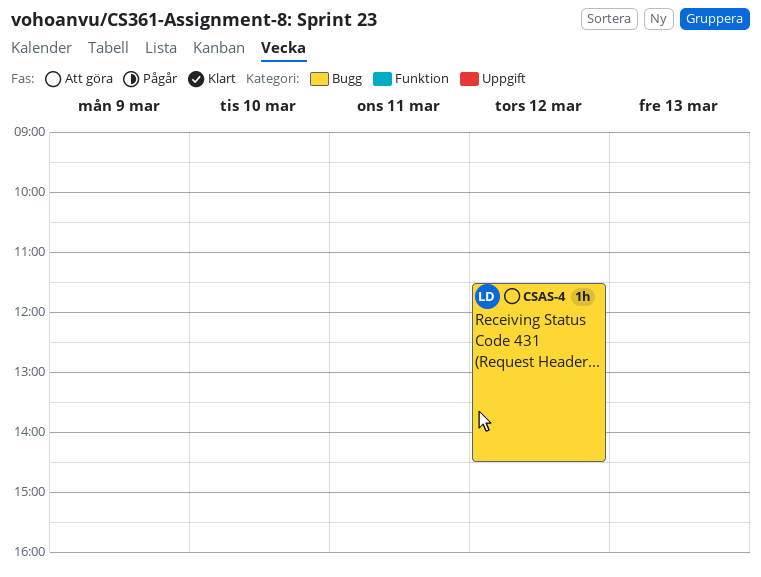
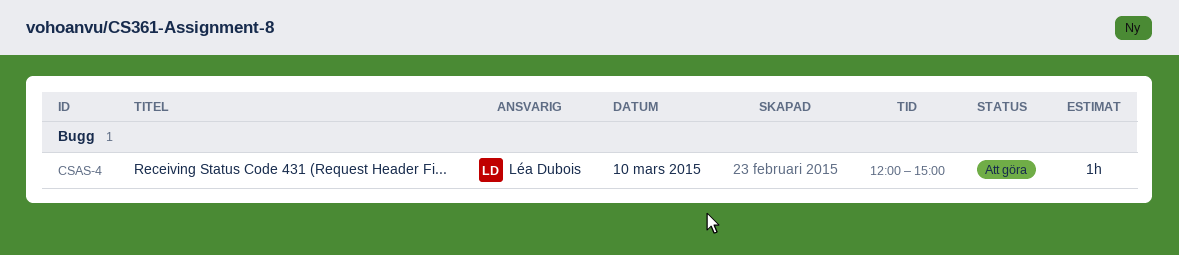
CSAS-4, day: Mar 12 -> Mar 10
CSAS-4, begins: 11:30 -> 12:00
CSAS-4, ends: 14:30 -> 15:00

